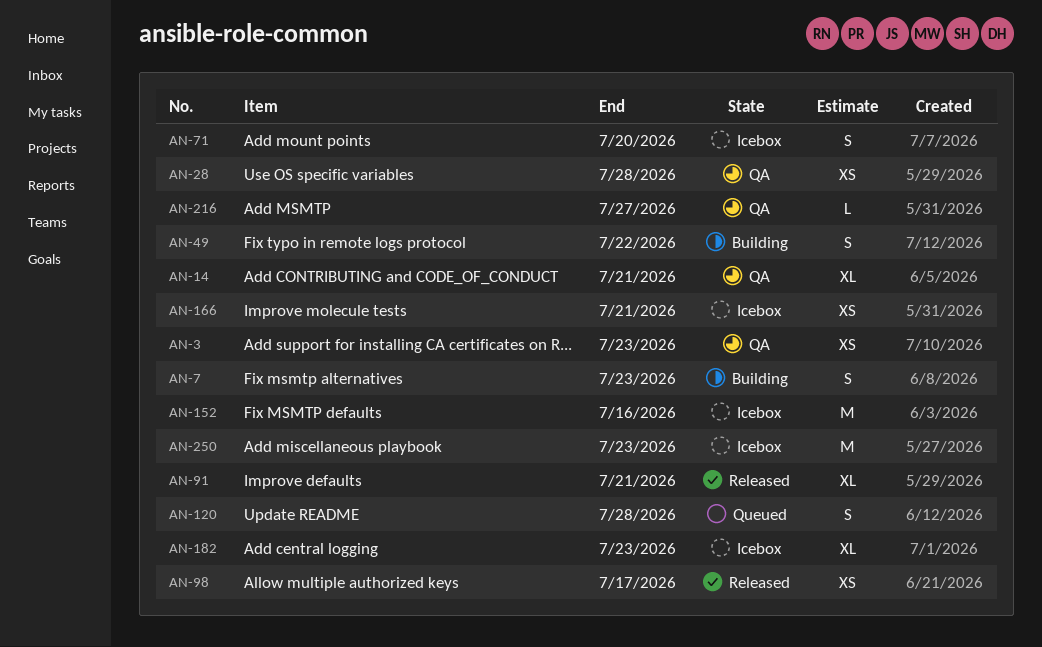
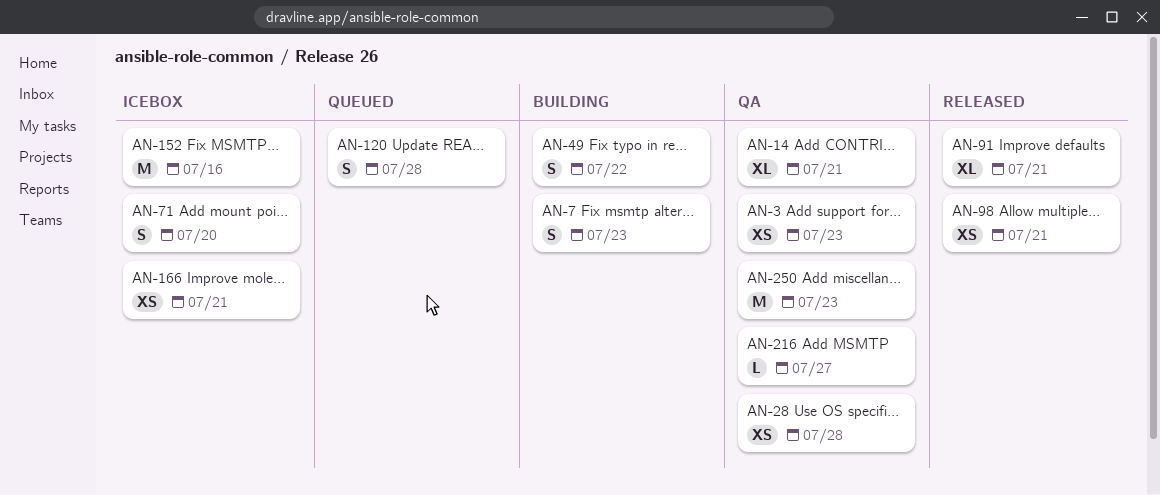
AN-98, due: Jul 17 -> Jul 21
AN-182: present -> none
AN-250, status: Icebox -> QA

